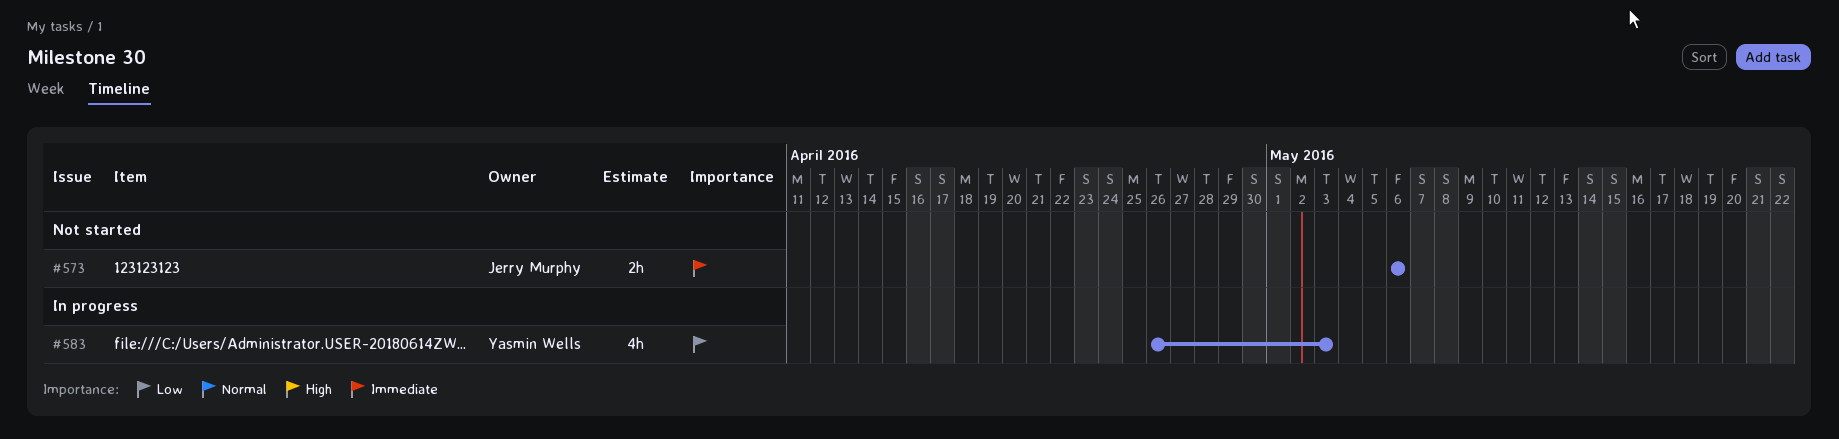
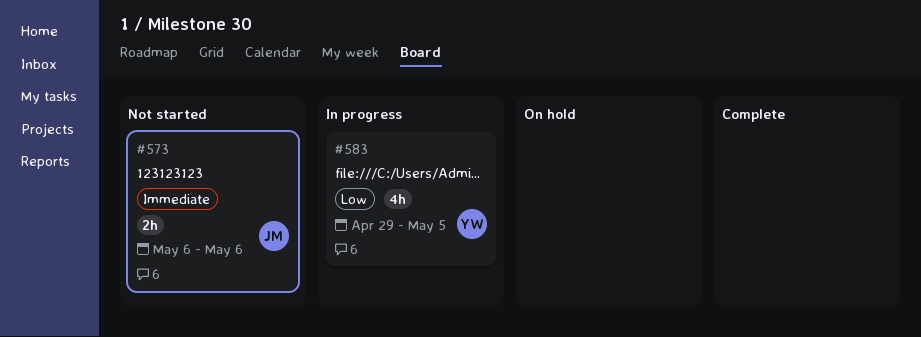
#583, start: Apr 26 -> Apr 29
#583, due: May 3 -> May 5

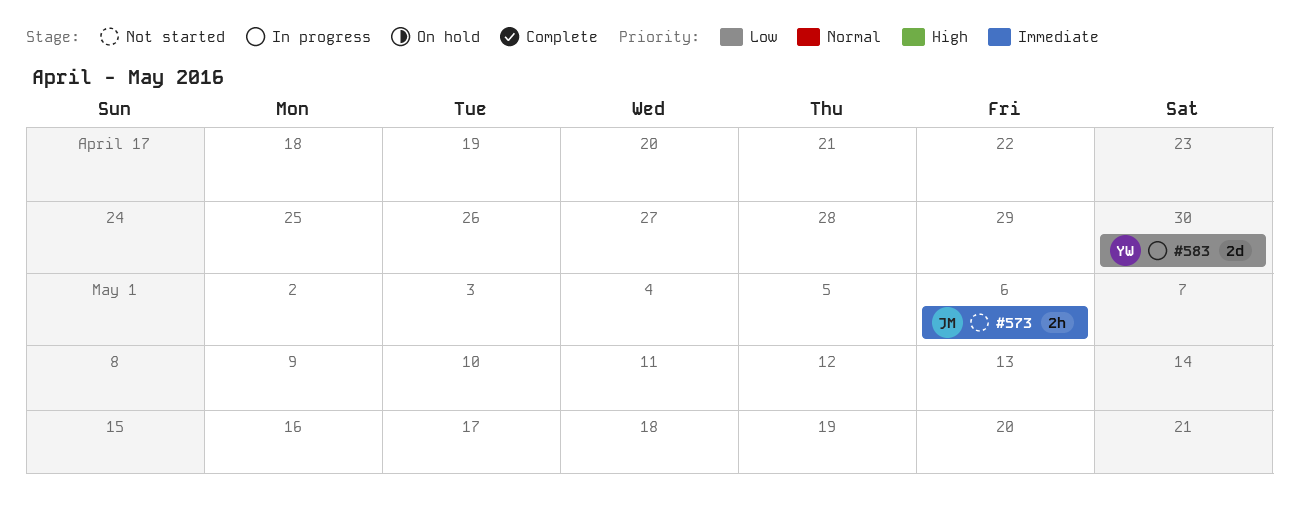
#583, estimate: 4h -> 2d
#583, start: Apr 29 -> Apr 30
#583, due: May 5 -> Apr 30

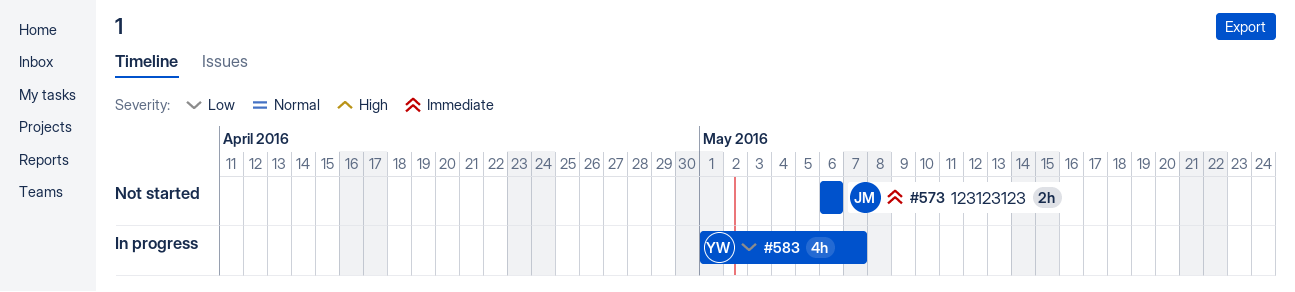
#583, estimate: 2d -> 4h
#583, start: Apr 30 -> May 1
#583, due: Apr 30 -> May 7

